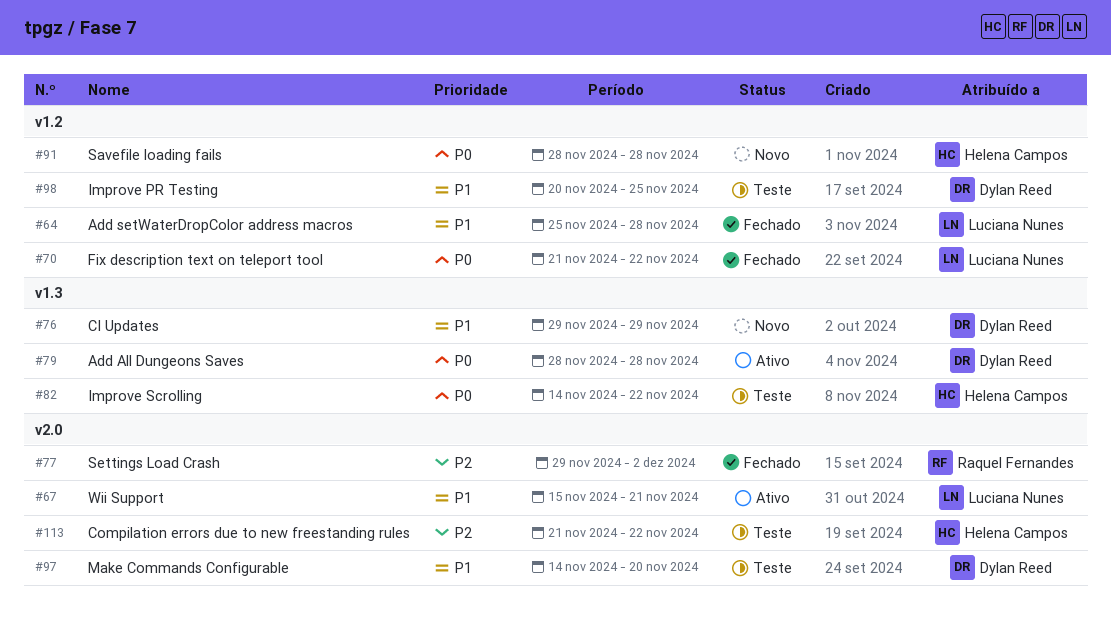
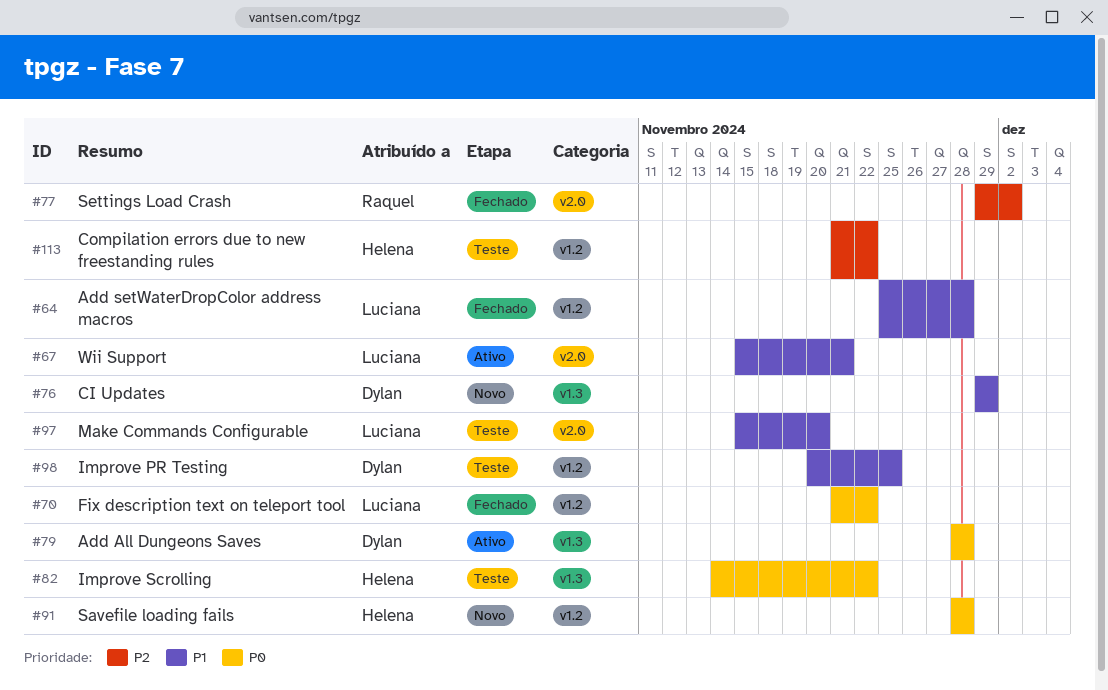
#97, owner: Dylan Reed -> Luciana Nunes
#97, start: Nov 14 -> Nov 15
#113, label: v2.0 -> v1.2

